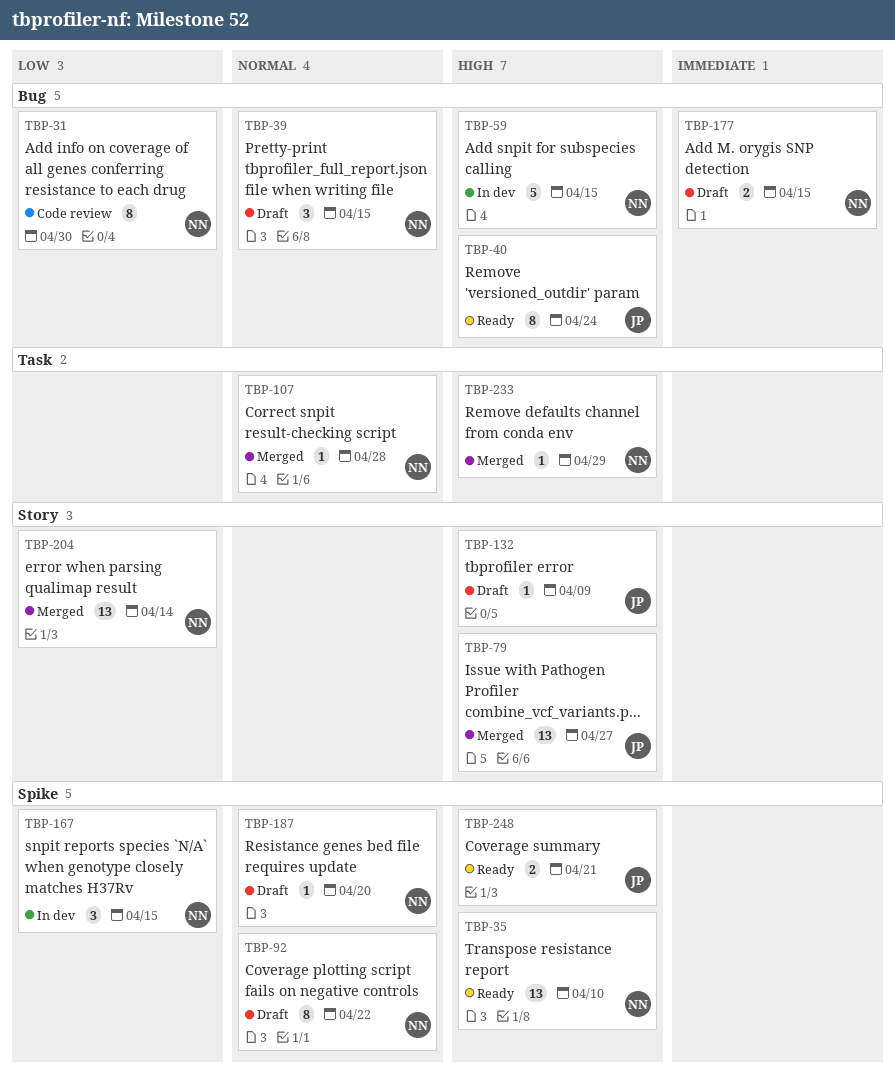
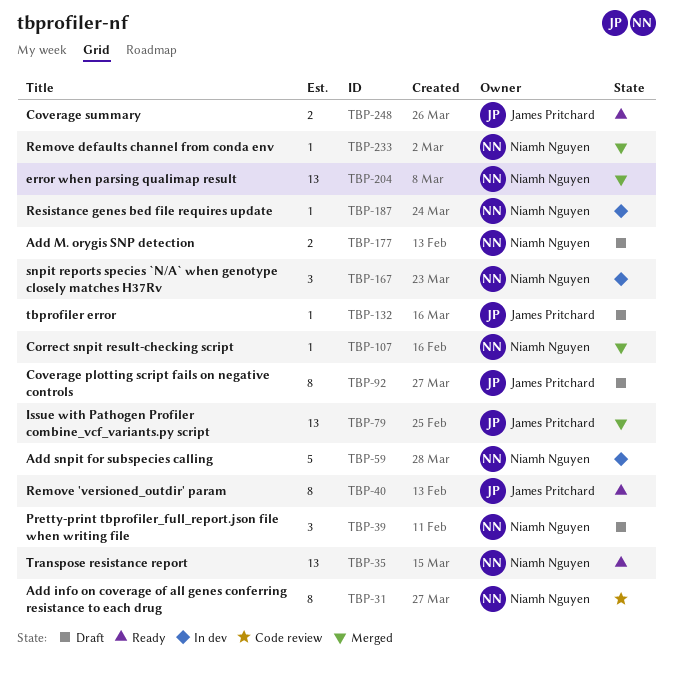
TBP-92, owner: Niamh Nguyen -> James Pritchard
TBP-187, status: Draft -> In dev

